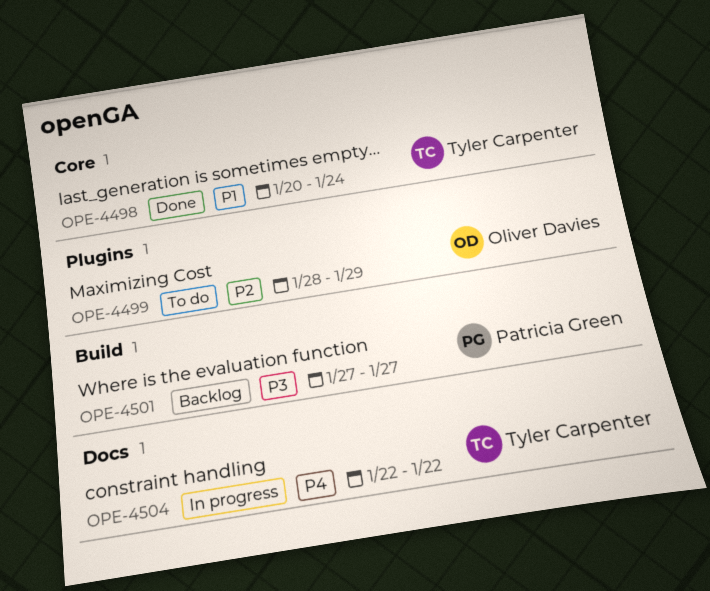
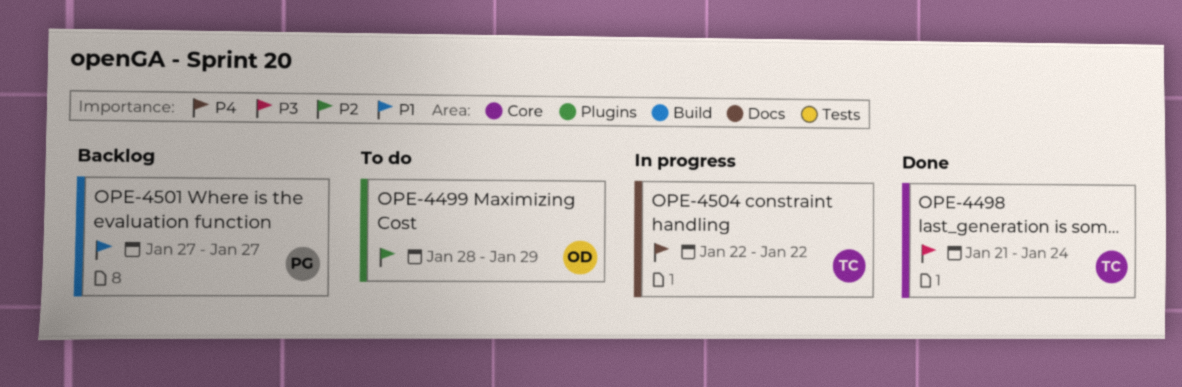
OPE-4498, priority: P1 -> P3
OPE-4498, start: Jan 20 -> Jan 21
OPE-4501, priority: P3 -> P1

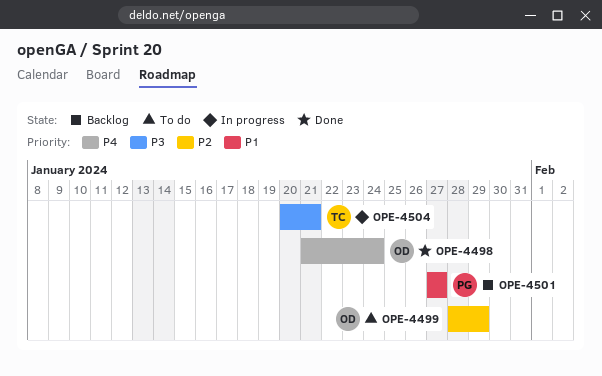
OPE-4498, owner: TC -> OD
OPE-4498, priority: P3 -> P4
OPE-4504, priority: P4 -> P3
OPE-4504, start: Jan 22 -> Jan 20
OPE-4504, due: Jan 22 -> Jan 21

